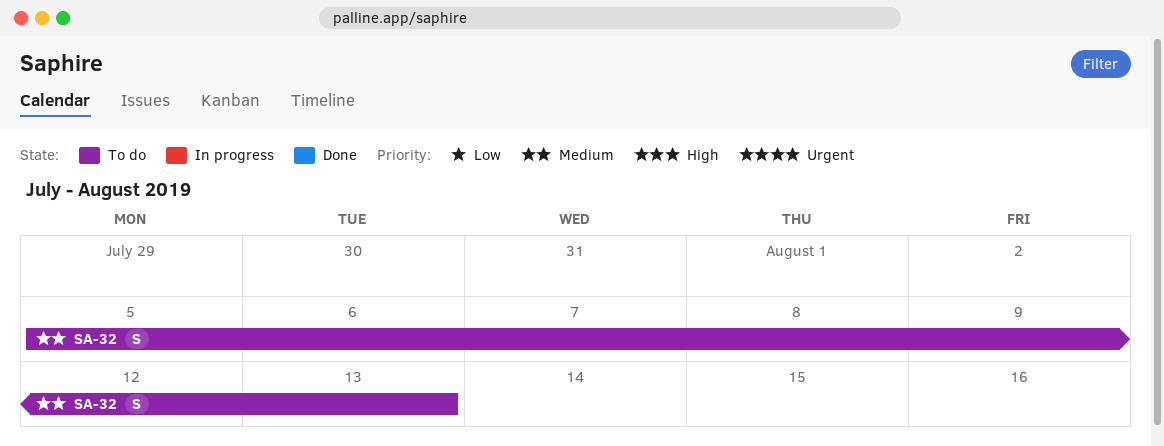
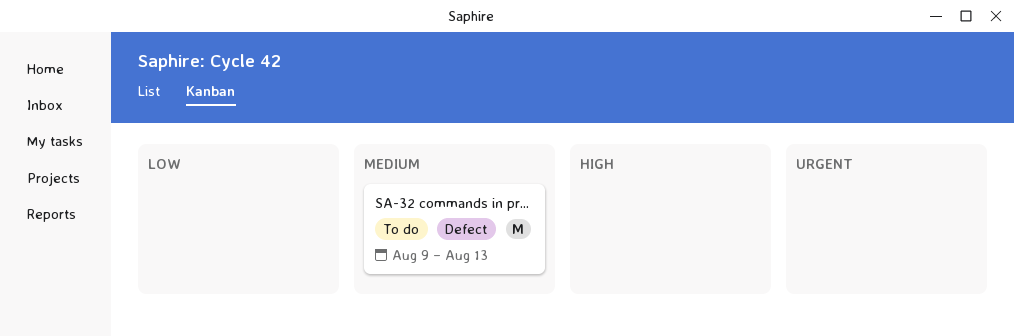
SA-32, estimate: S -> M
SA-32, start: Aug 5 -> Aug 9

